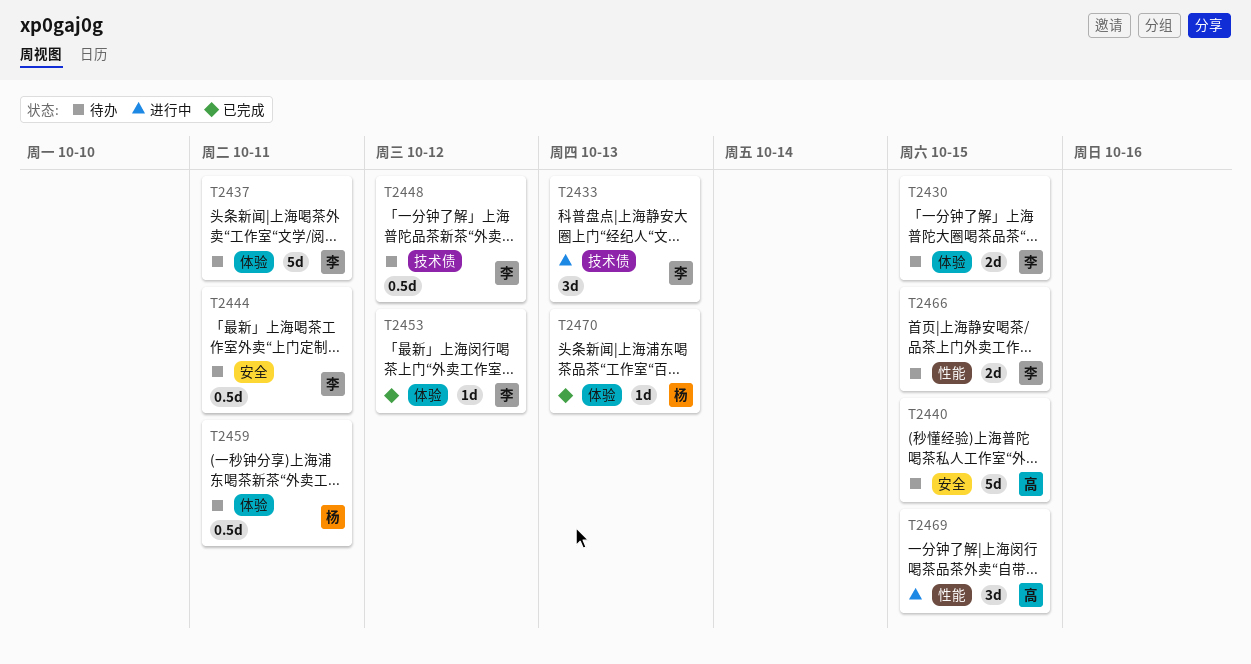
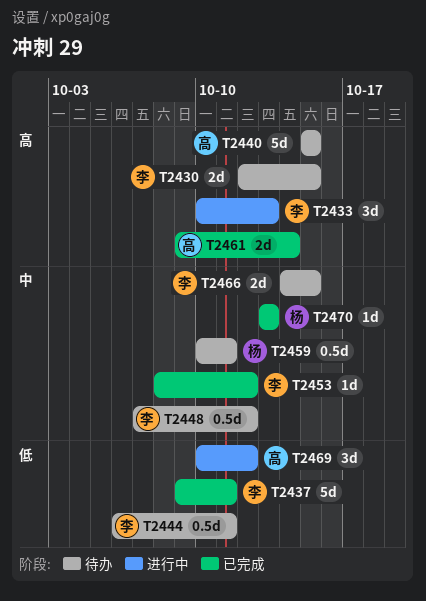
T2437, status: 待办 -> 已完成
T2461: none -> present
T2469, due: Oct 15 -> Oct 12

